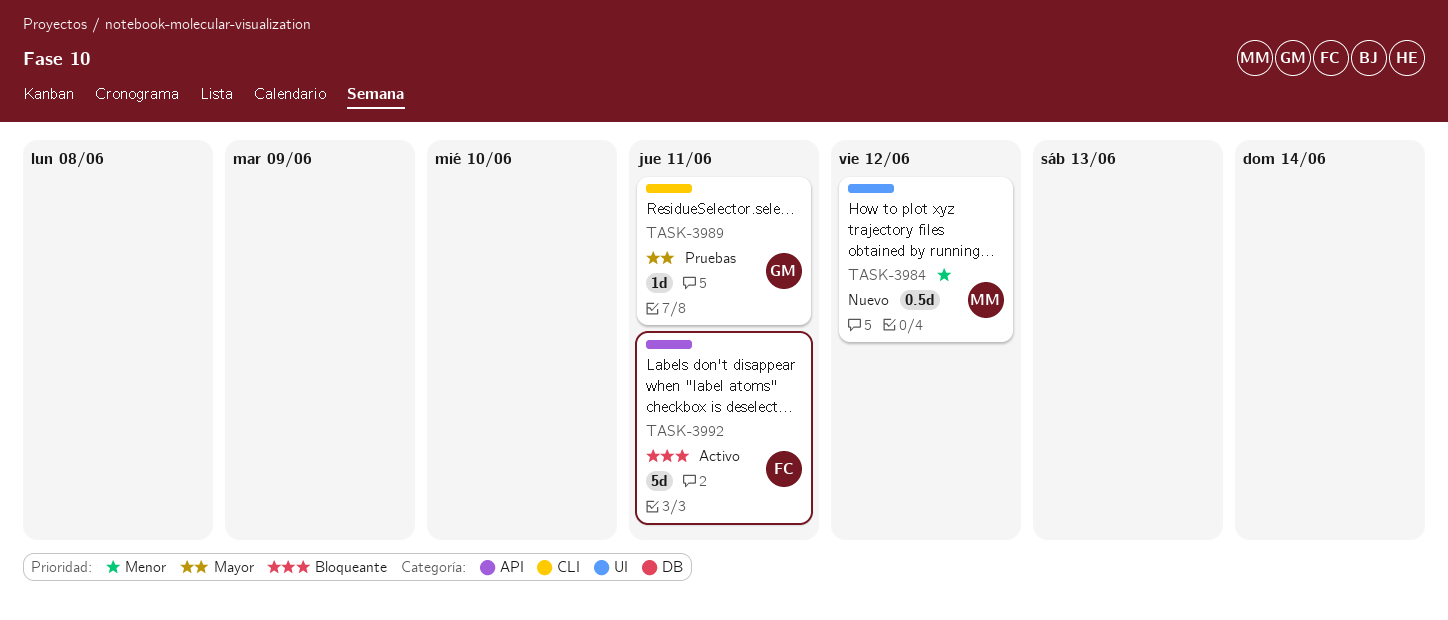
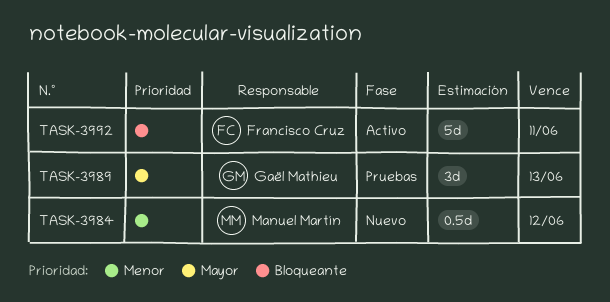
TASK-3989, estimate: 1d -> 3d
TASK-3989, due: Jun 11 -> Jun 13

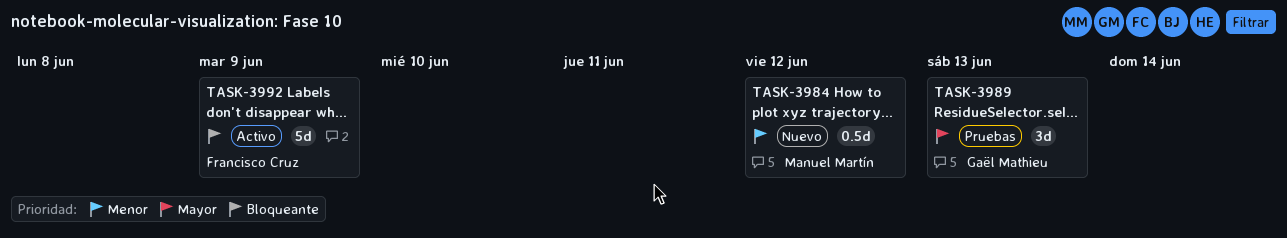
TASK-3992, due: Jun 11 -> Jun 9

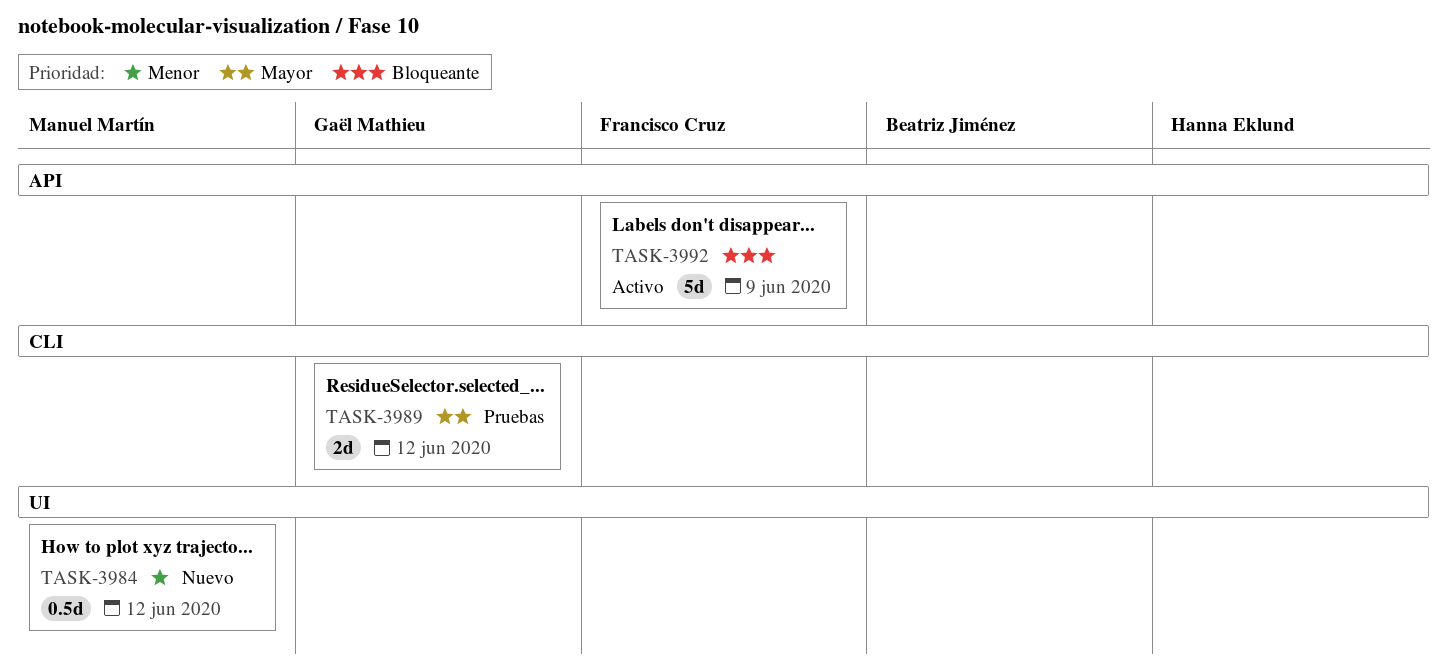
TASK-3989, estimate: 3d -> 2d
TASK-3989, due: Jun 13 -> Jun 12

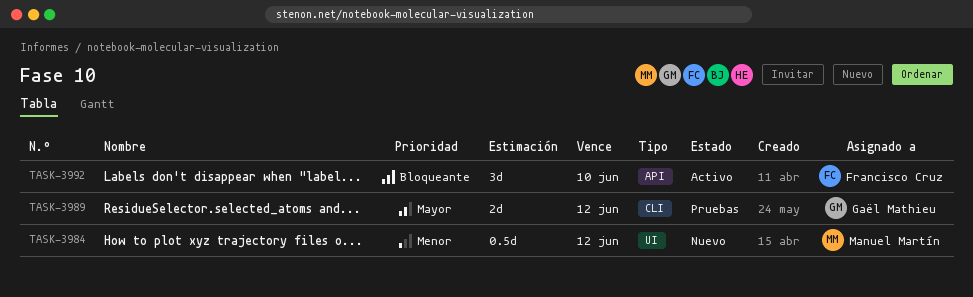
TASK-3992, estimate: 5d -> 3d
TASK-3992, due: Jun 9 -> Jun 10

